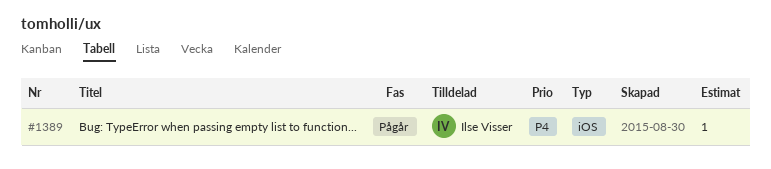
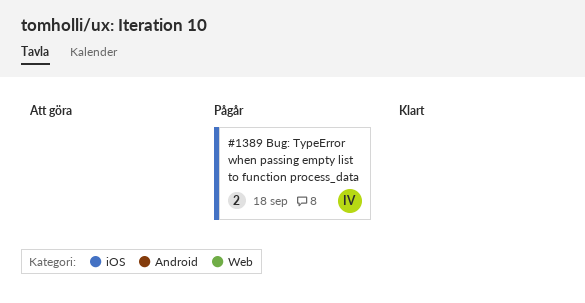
#1389, estimate: 1 -> 2

